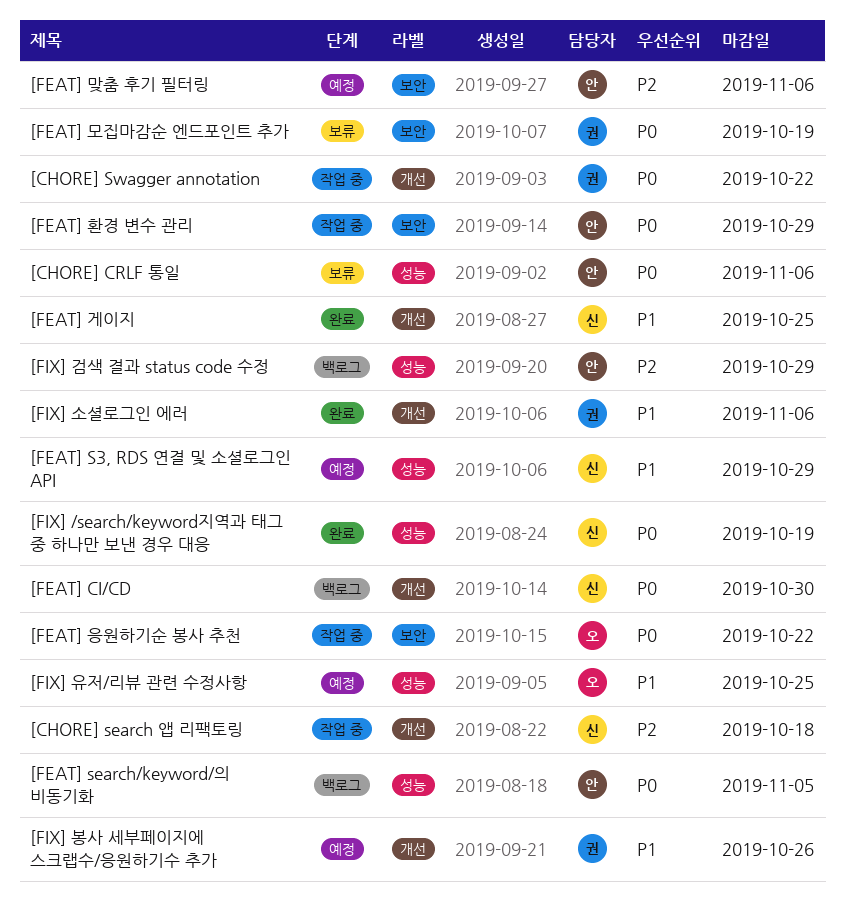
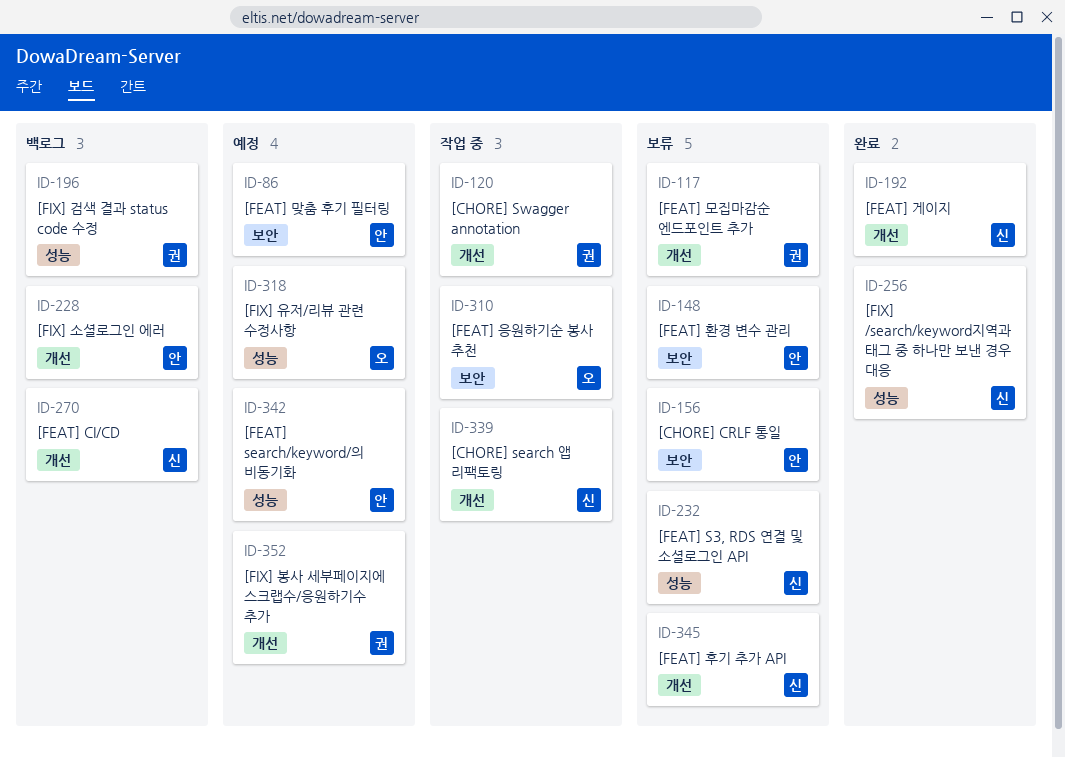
[CHORE] CRLF 통일, label: 성능 -> 보안
[FEAT] S3, RDS 연결 및 소셜로그인 API, status: 예정 -> 보류
[FEAT] search/keyword/의 비동기화, status: 백로그 -> 예정
[FEAT] 모집마감순 엔드포인트 추가, label: 보안 -> 개선
[FEAT] 환경 변수 관리, status: 작업 중 -> 보류
[FEAT] 후기 추가 API: none -> present
[FIX] 검색 결과 status code 수정, owner: 안 -> 권
[FIX] 소셜로그인 에러, status: 완료 -> 백로그
[FIX] 소셜로그인 에러, owner: 권 -> 안

